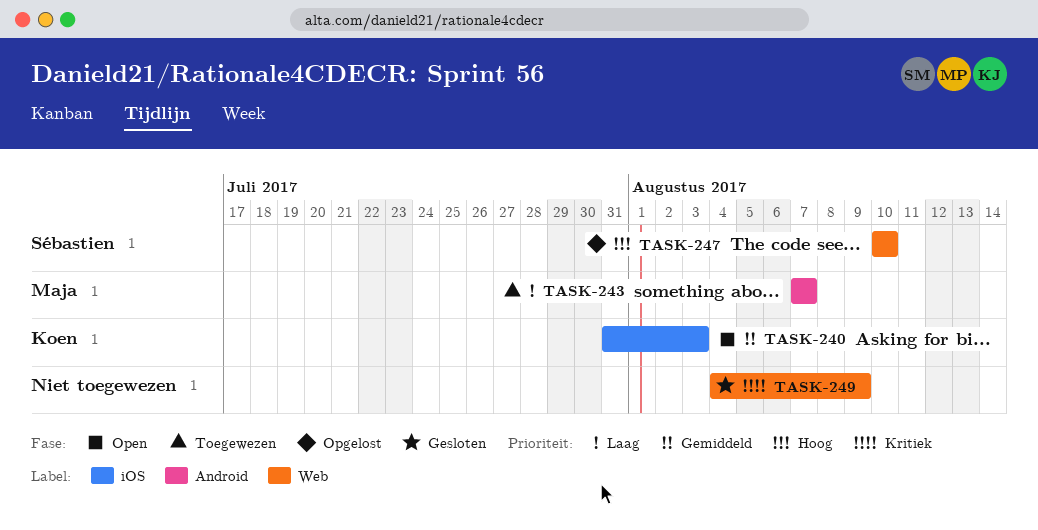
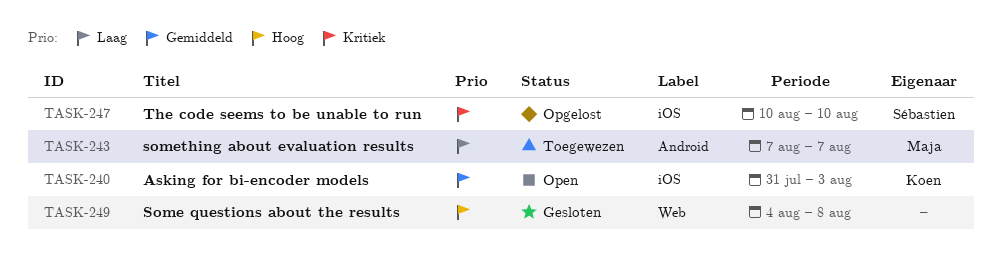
TASK-247, priority: Hoog -> Kritiek
TASK-247, label: Web -> iOS
TASK-249, priority: Kritiek -> Hoog
TASK-249, due: Aug 9 -> Aug 8

